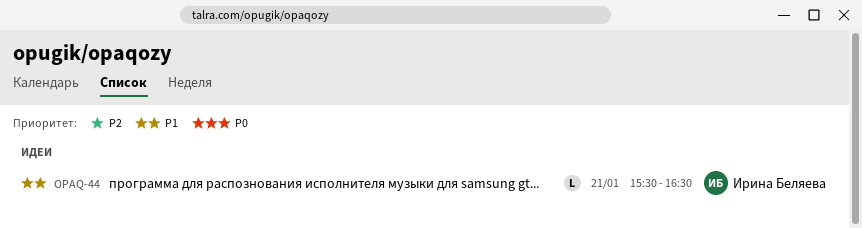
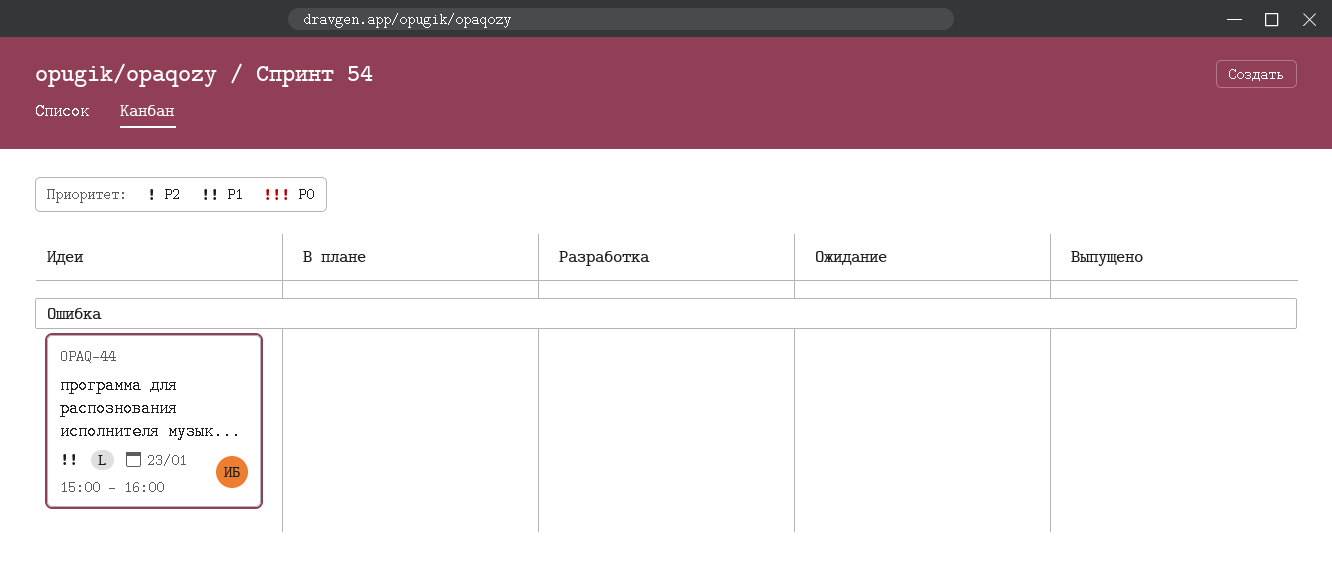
OPAQ-44, day: Jan 21 -> Jan 23
OPAQ-44, begins: 15:30 -> 15:00
OPAQ-44, ends: 16:30 -> 16:00

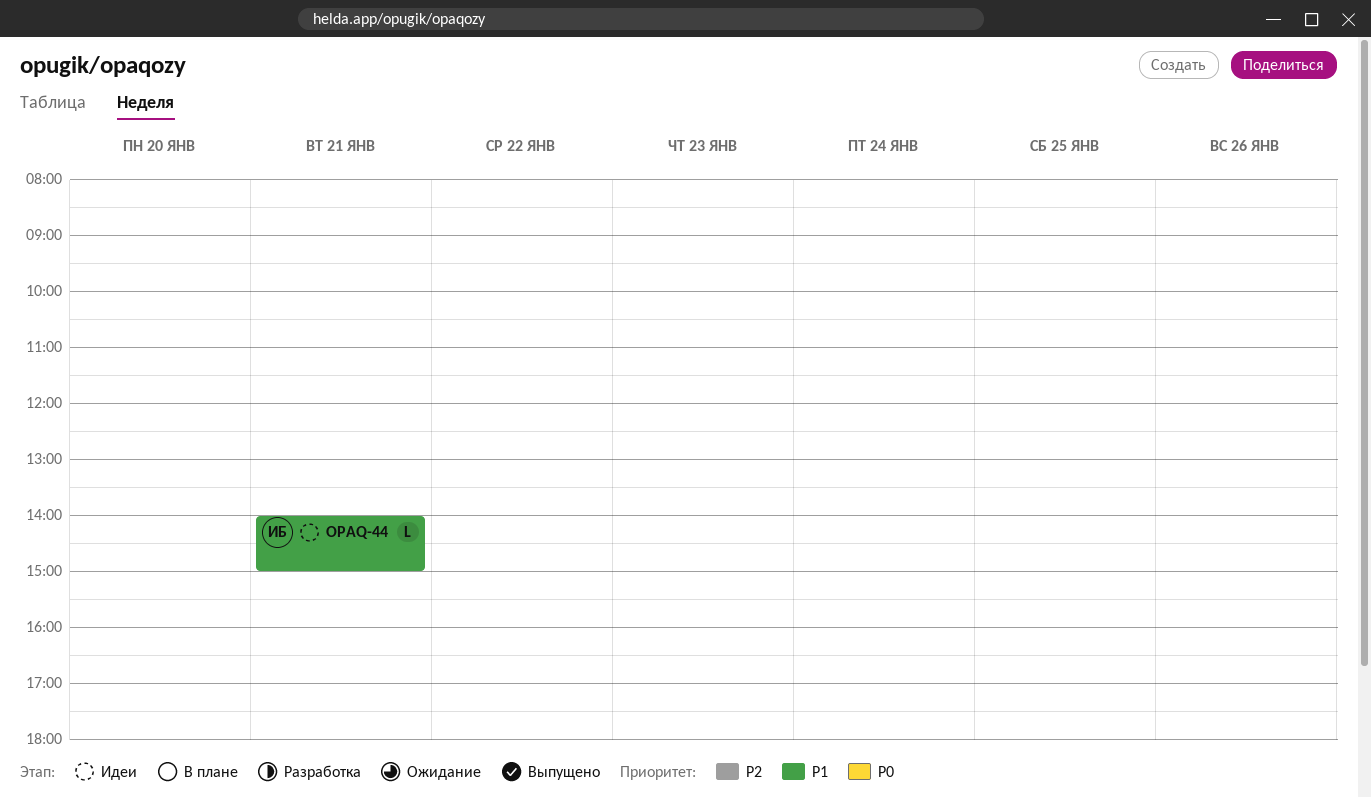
OPAQ-44, day: Jan 23 -> Jan 21
OPAQ-44, begins: 15:00 -> 14:00
OPAQ-44, ends: 16:00 -> 15:00

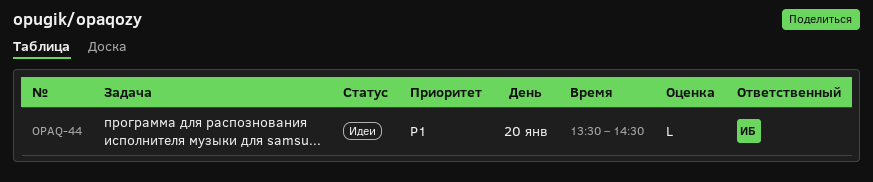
OPAQ-44, day: Jan 21 -> Jan 20
OPAQ-44, begins: 14:00 -> 13:30
OPAQ-44, ends: 15:00 -> 14:30

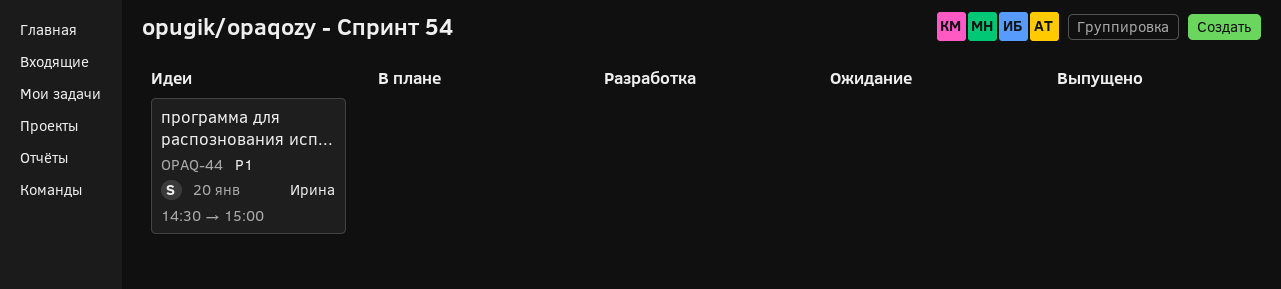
OPAQ-44, estimate: L -> S
OPAQ-44, begins: 13:30 -> 14:30
OPAQ-44, ends: 14:30 -> 15:00

